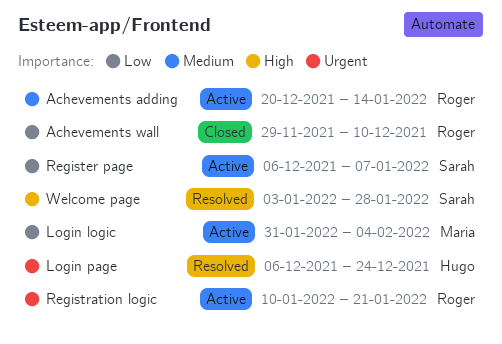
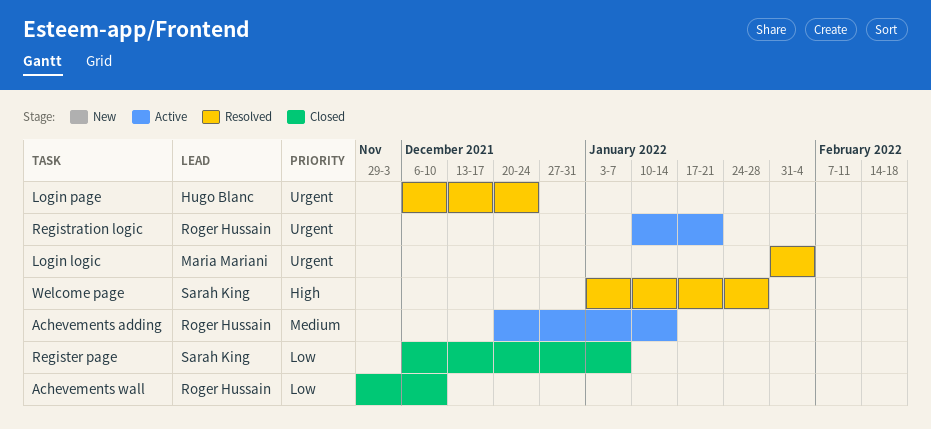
Login logic, status: Active -> Resolved
Login logic, priority: Low -> Urgent
Register page, status: Active -> Closed

